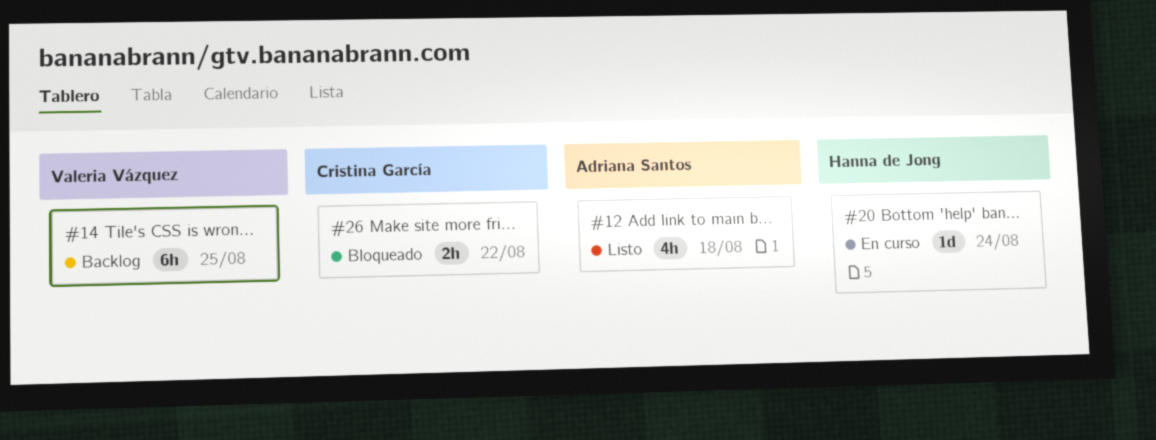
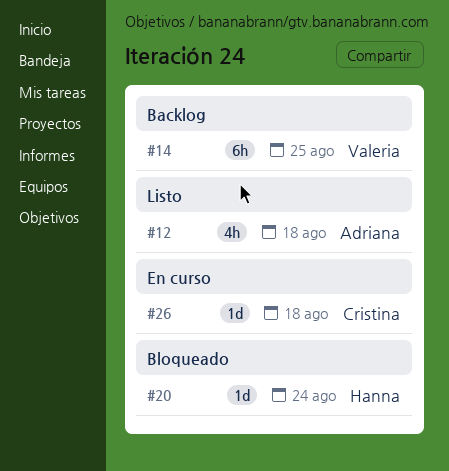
#20, status: En curso -> Bloqueado
#26, status: Bloqueado -> En curso
#26, estimate: 2h -> 1d
#26, due: Aug 22 -> Aug 18

